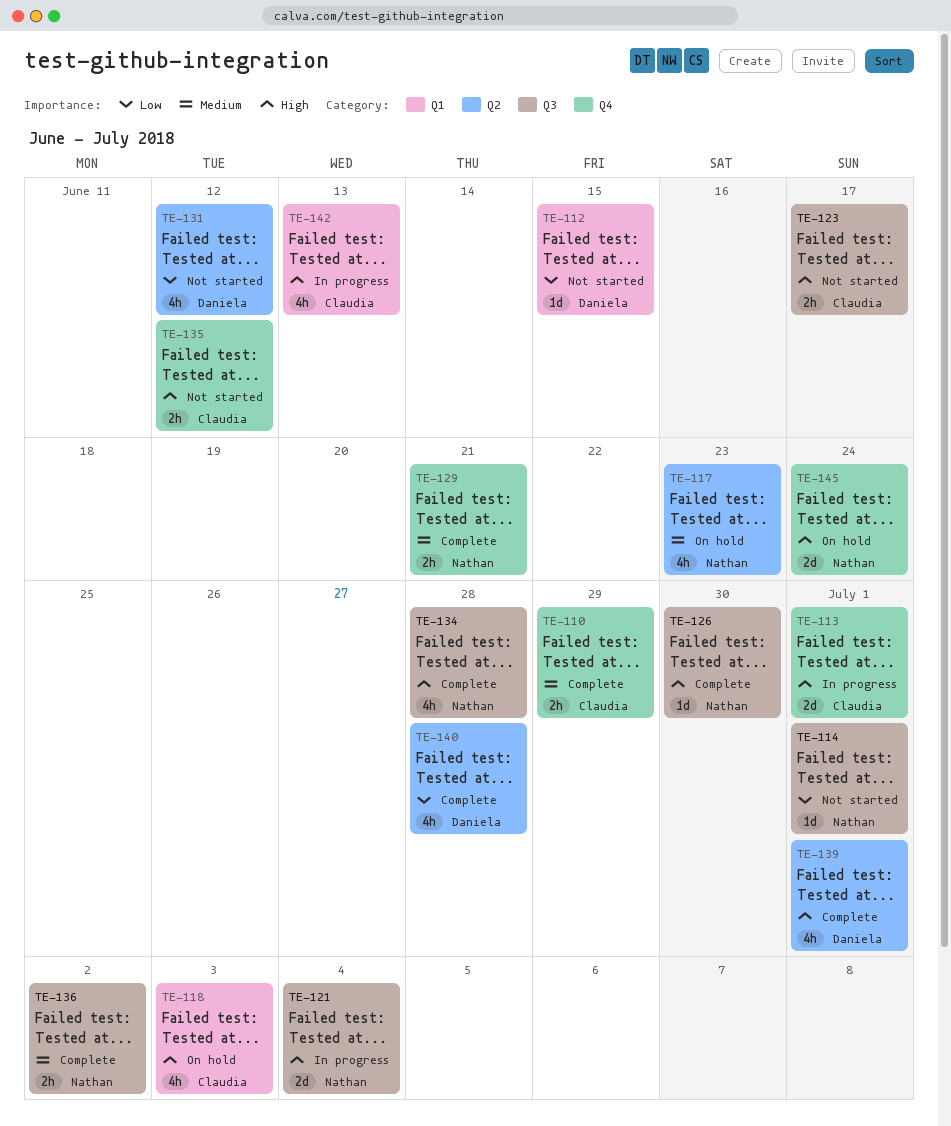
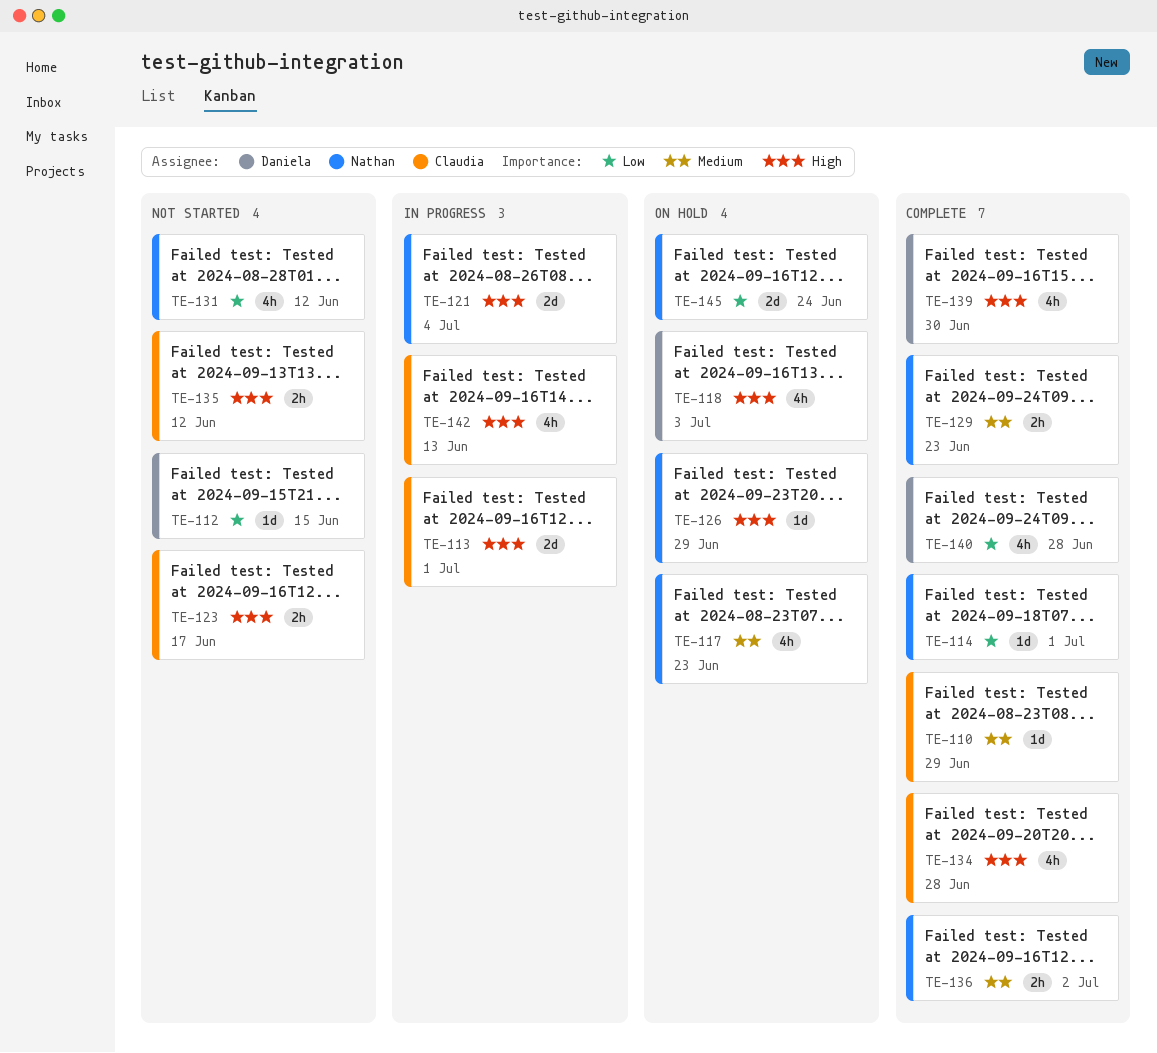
TE-110, estimate: 2h -> 1d
TE-114, status: Not started -> Complete
TE-118, owner: Claudia -> Daniela
TE-126, status: Complete -> On hold
TE-126, due: Jun 30 -> Jun 29
TE-129, due: Jun 21 -> Jun 23
TE-131, owner: Daniela -> Nathan
TE-134, owner: Nathan -> Claudia
TE-139, due: Jul 1 -> Jun 30
TE-145, priority: High -> Low

